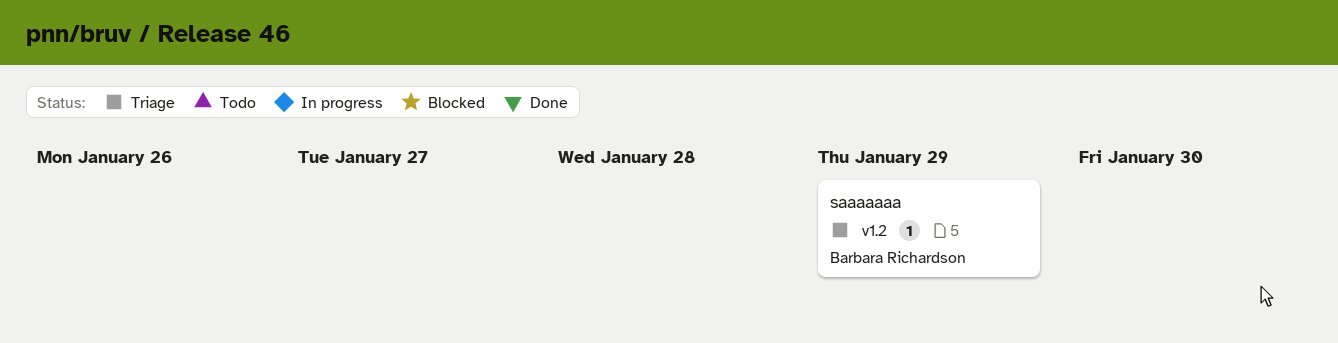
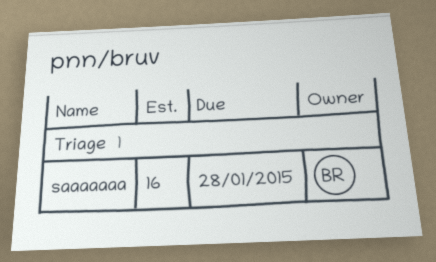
saaaaaaa, estimate: 1 -> 16
saaaaaaa, due: Jan 29 -> Jan 28

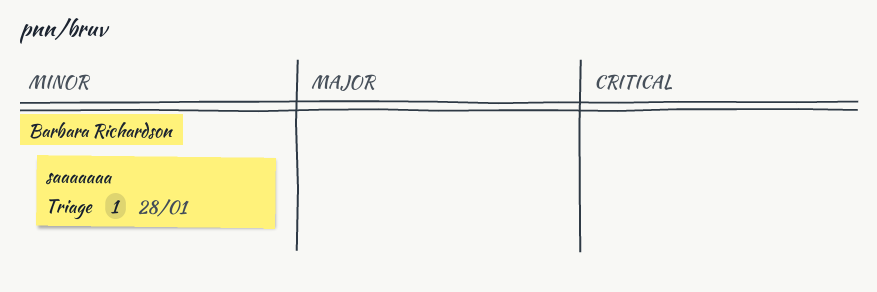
saaaaaaa, estimate: 16 -> 1

